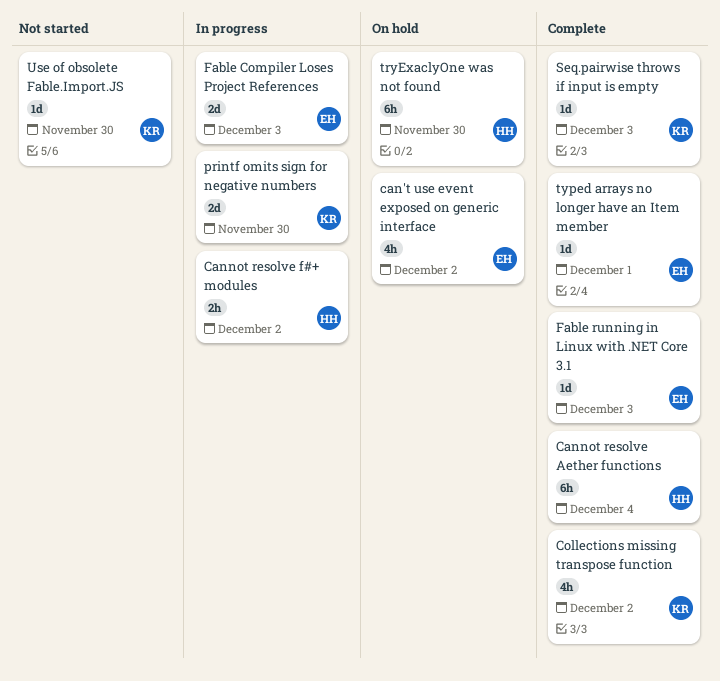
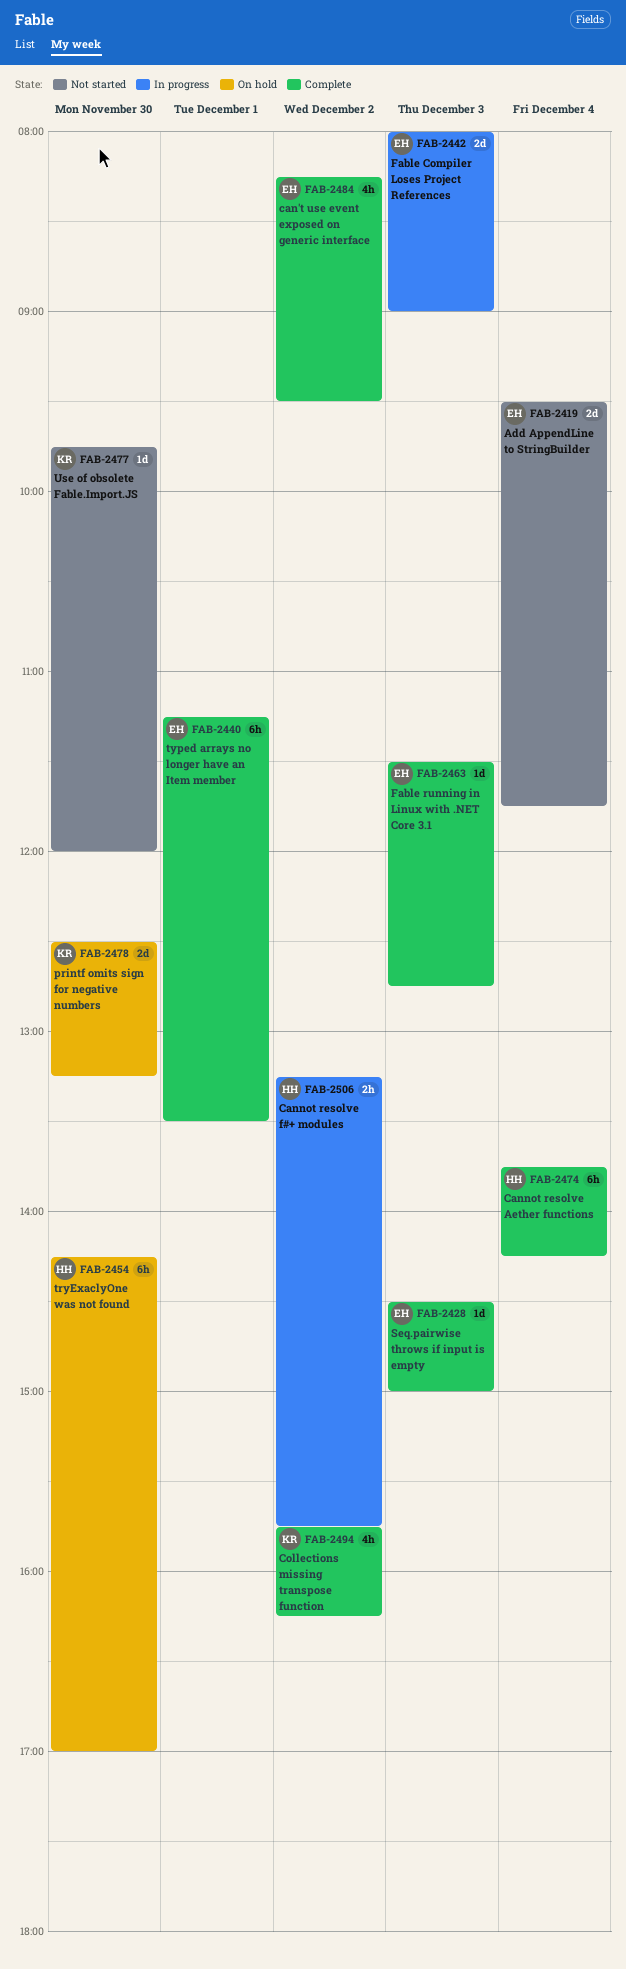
Add AppendLine to StringBuilder: none -> present
can't use event exposed on generic interface, status: On hold -> Complete
printf omits sign for negative numbers, status: In progress -> On hold
Seq.pairwise throws if input is empty, owner: KR -> EH
typed arrays no longer have an Item member, estimate: 1d -> 6h

